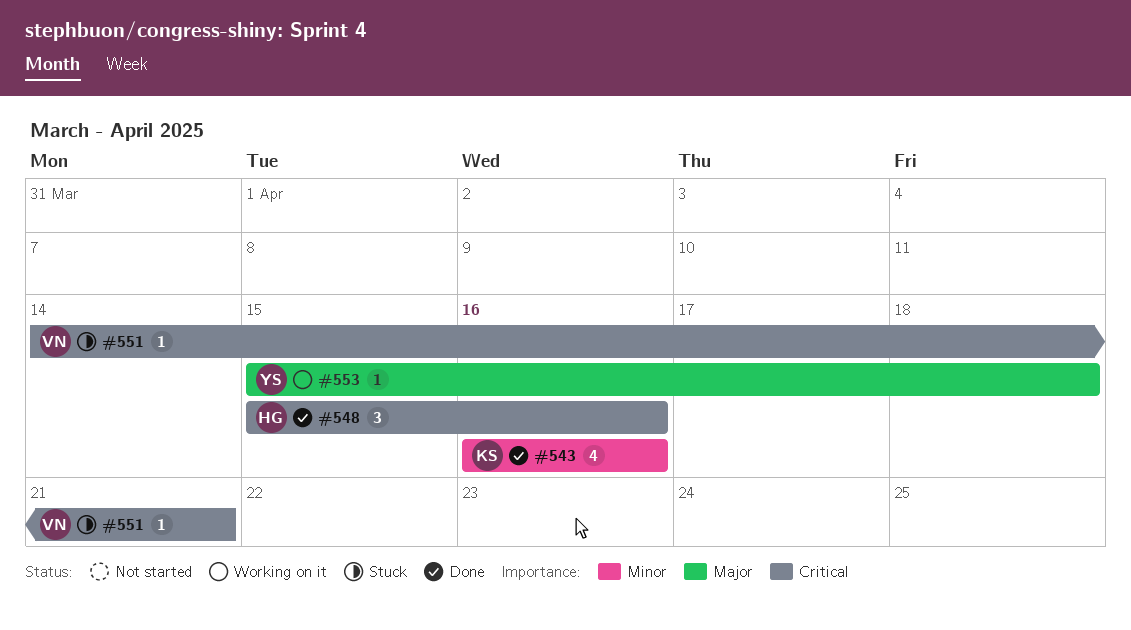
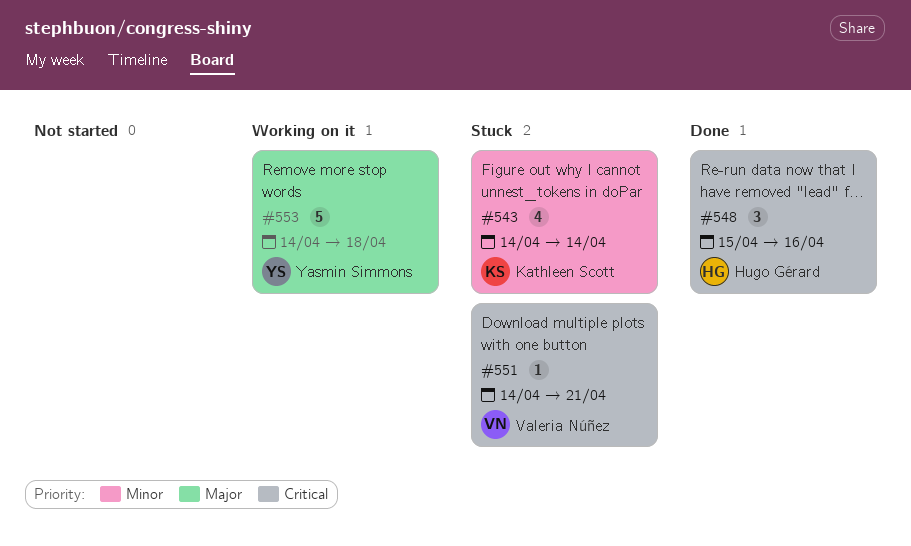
#543, status: Done -> Stuck
#543, start: Apr 16 -> Apr 14
#543, due: Apr 16 -> Apr 14
#553, estimate: 1 -> 5
#553, start: Apr 15 -> Apr 14

